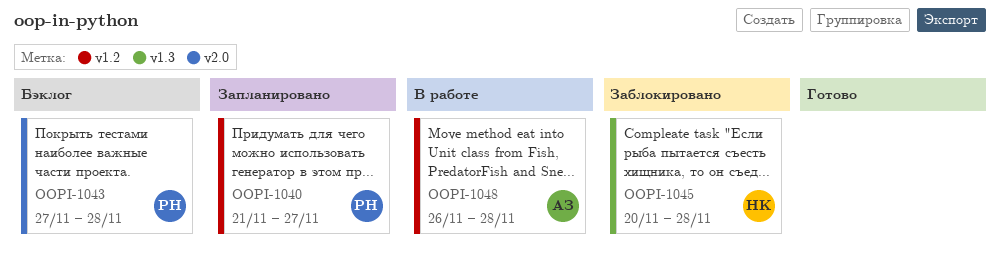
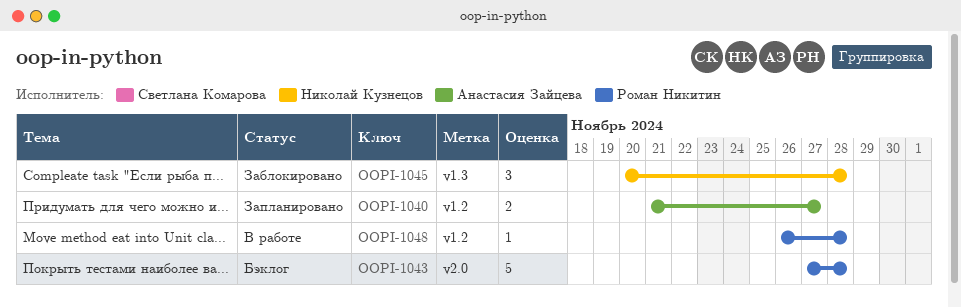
OOPI-1040, owner: Роман Никитин -> Анастасия Зайцева
OOPI-1048, owner: Анастасия Зайцева -> Роман Никитин

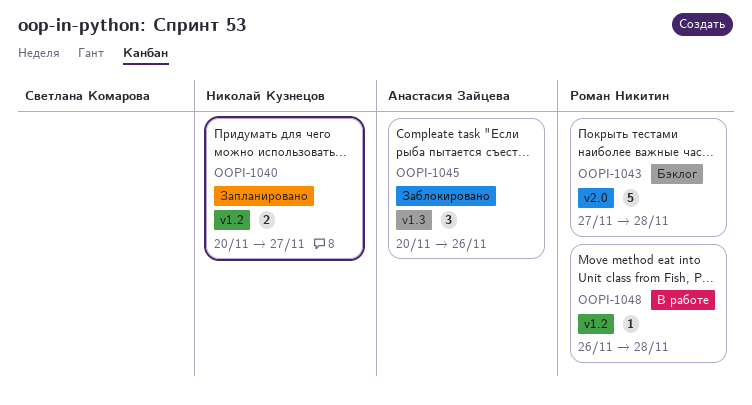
OOPI-1040, owner: Анастасия Зайцева -> Николай Кузнецов
OOPI-1040, start: Nov 21 -> Nov 20
OOPI-1045, owner: Николай Кузнецов -> Анастасия Зайцева
OOPI-1045, due: Nov 28 -> Nov 26

